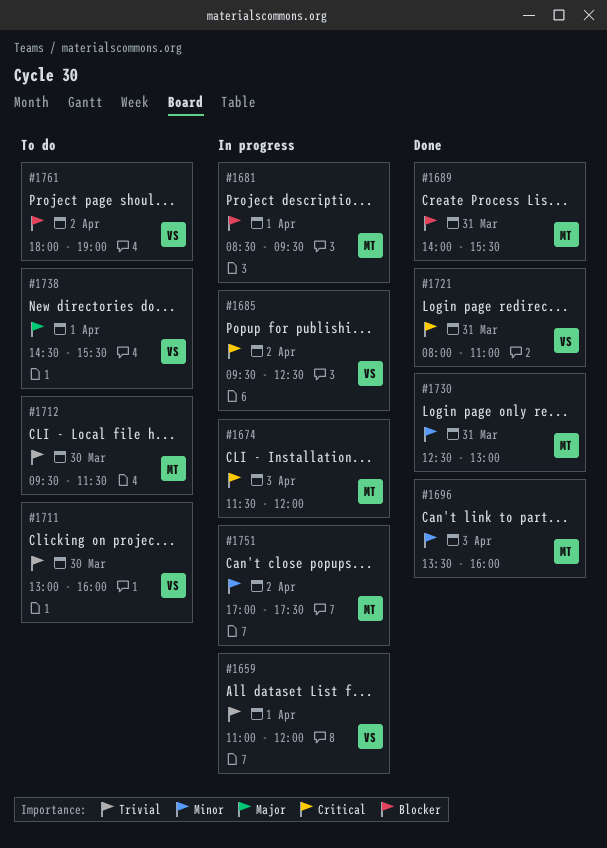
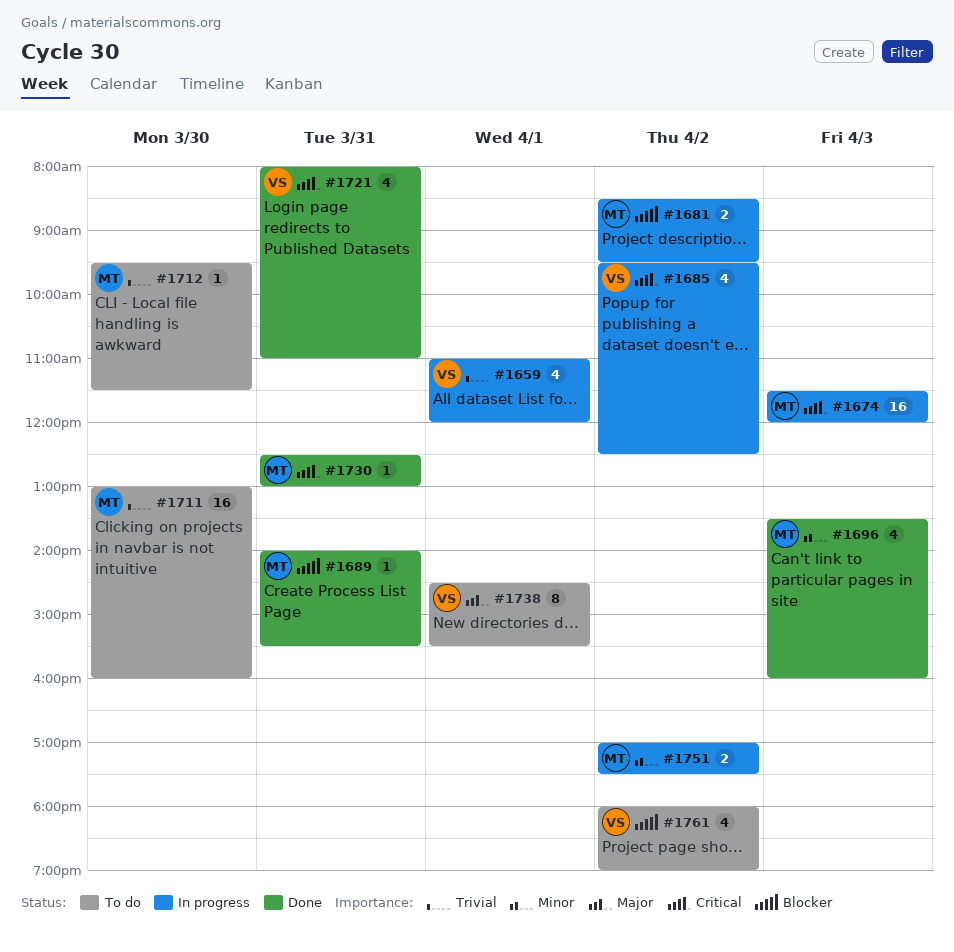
#1681, day: Apr 1 -> Apr 2
#1711, owner: VS -> MT
#1730, priority: Minor -> Critical

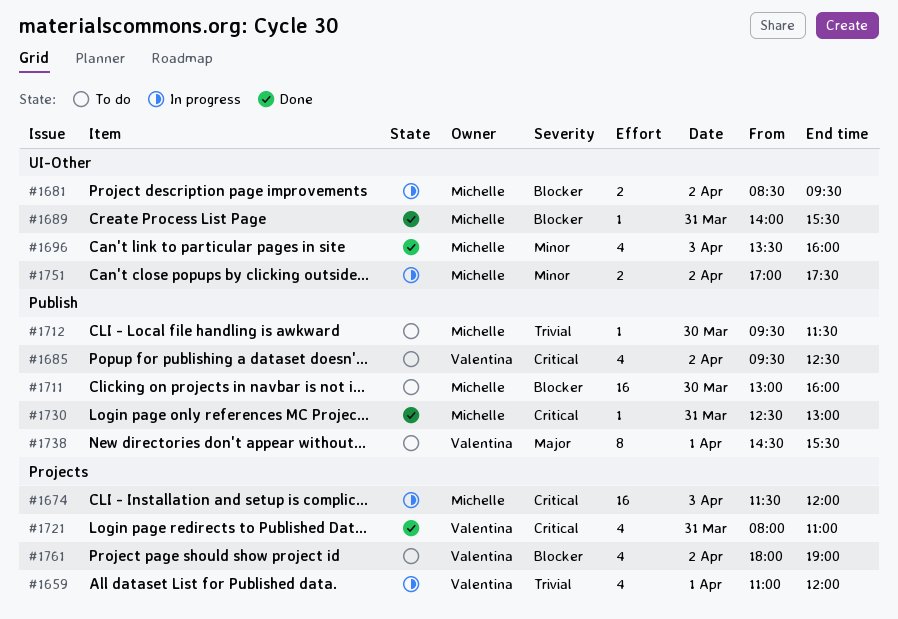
#1685, status: In progress -> To do
#1711, priority: Trivial -> Blocker

